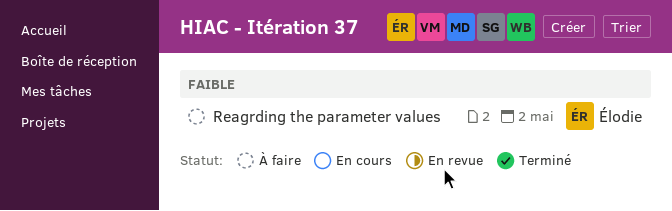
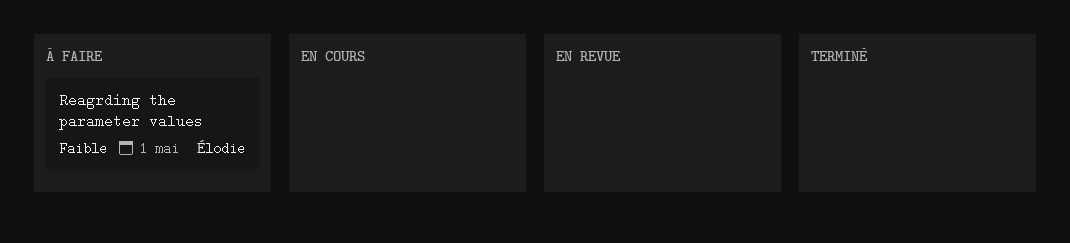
Reagrding the parameter values, due: May 2 -> May 1

